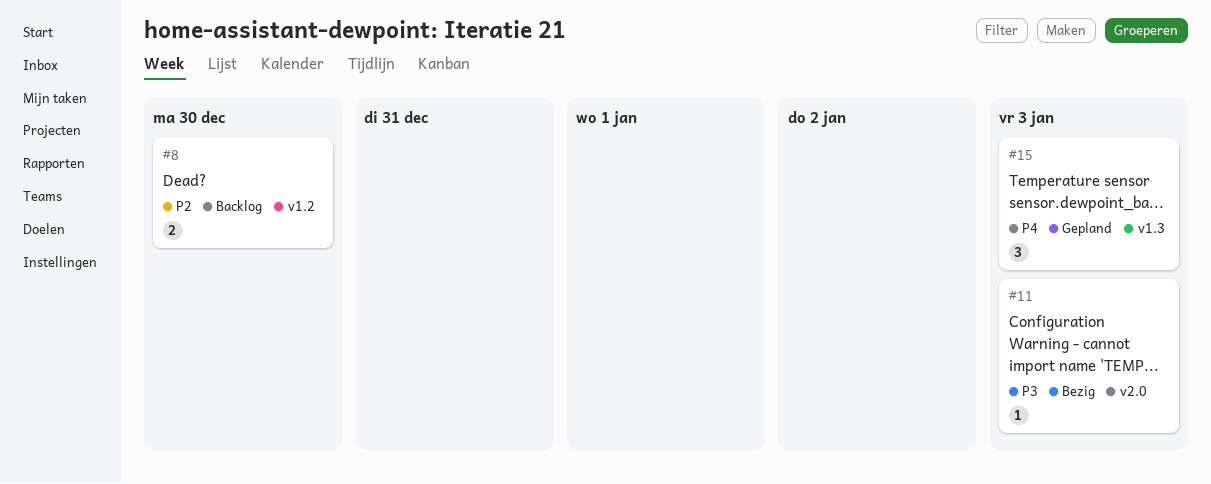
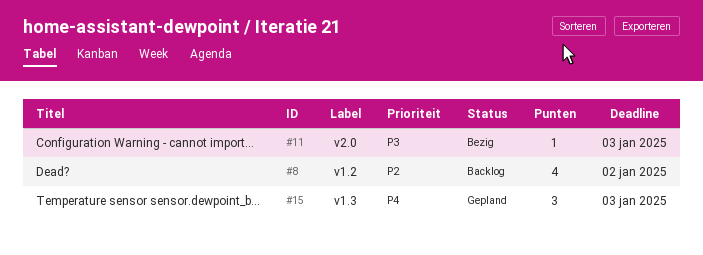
#8, estimate: 2 -> 4
#8, due: Dec 30 -> Jan 2

